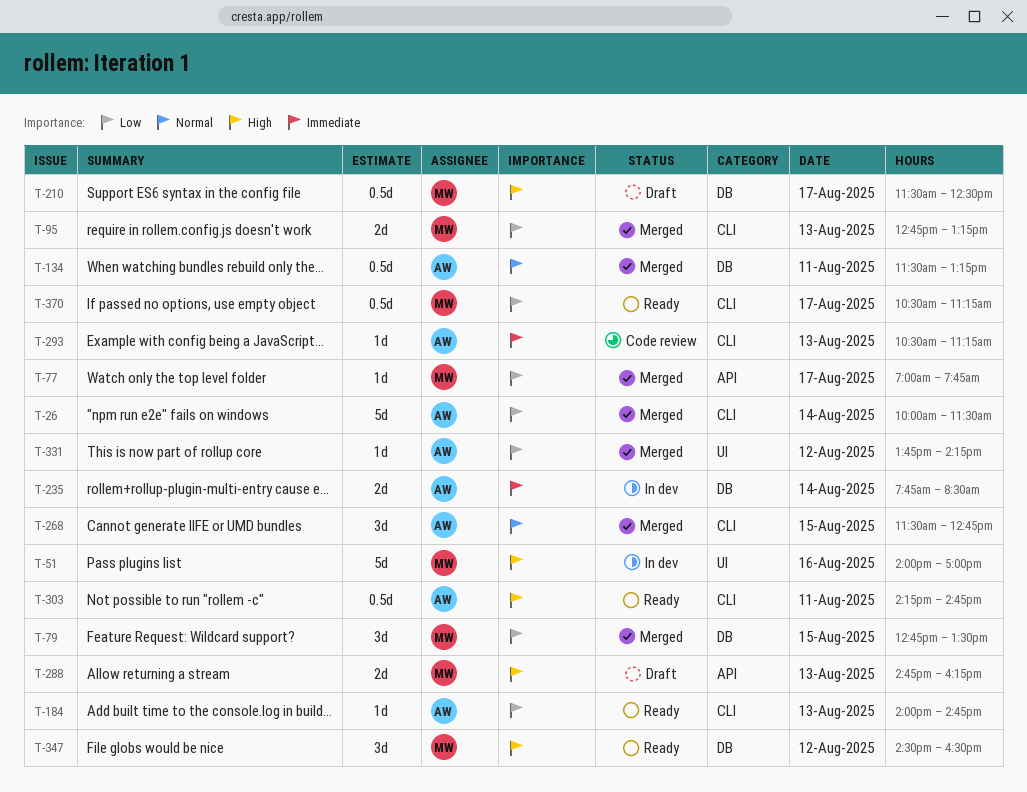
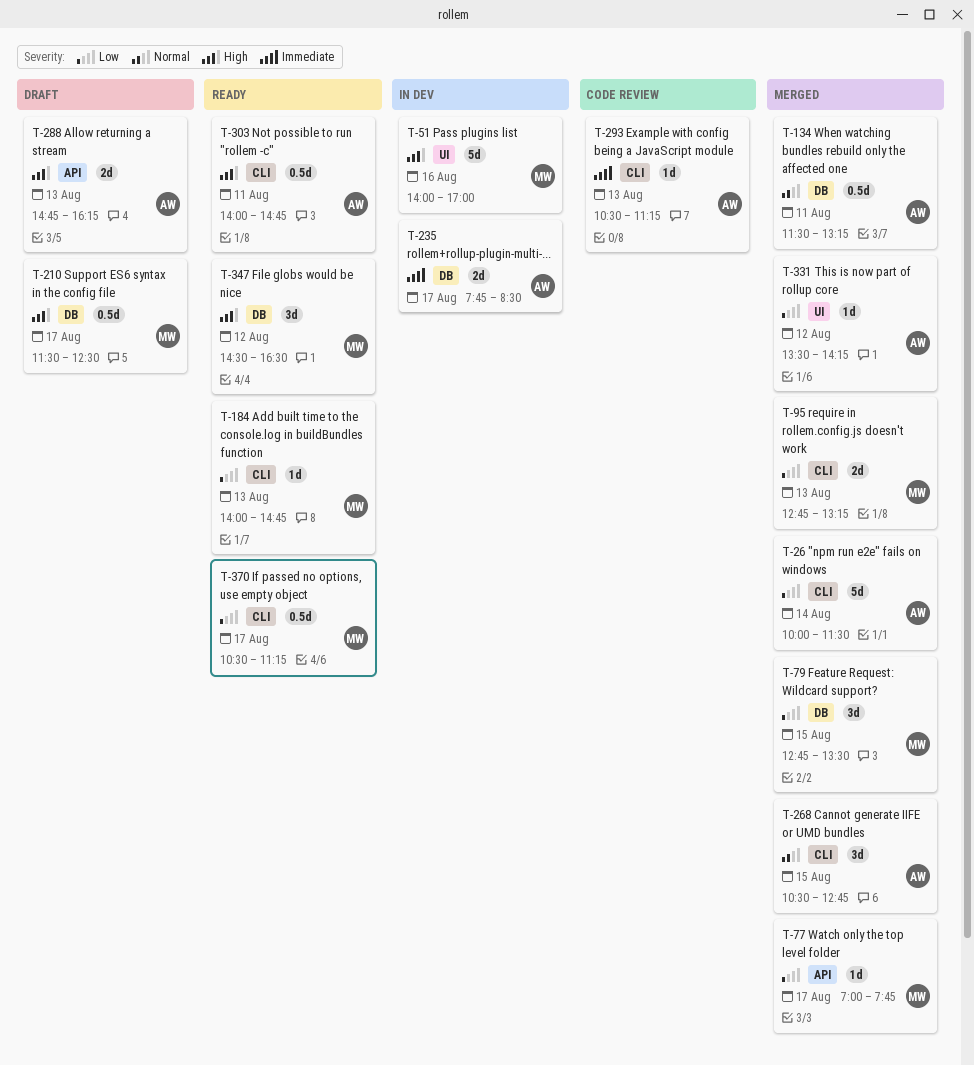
T-184, owner: AW -> MW
T-235, day: Aug 14 -> Aug 17
T-268, begins: 11:30 -> 10:30
T-288, owner: MW -> AW
T-303, begins: 14:15 -> 14:00
T-331, begins: 13:45 -> 13:30

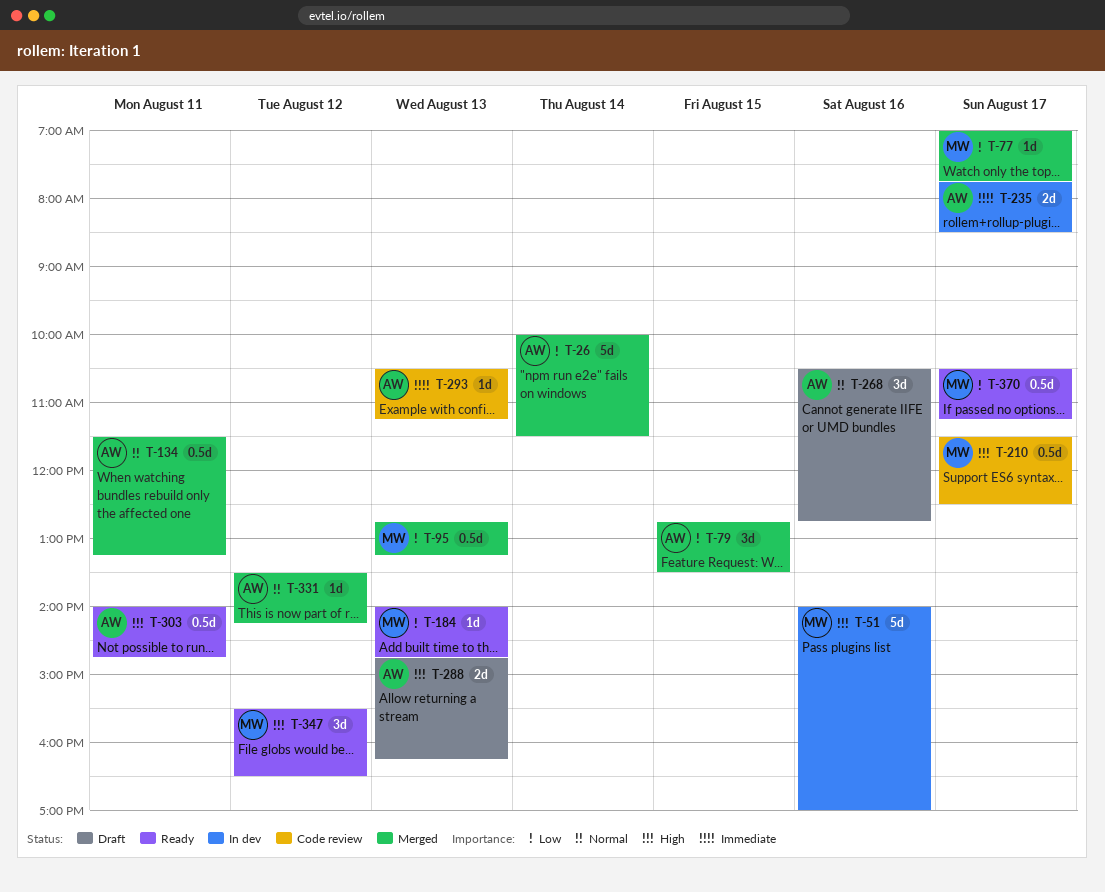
T-79, owner: MW -> AW
T-95, estimate: 2d -> 0.5d
T-210, status: Draft -> Code review
T-268, status: Merged -> Draft
T-268, day: Aug 15 -> Aug 16
T-331, priority: Low -> Normal
T-347, begins: 14:30 -> 15:30

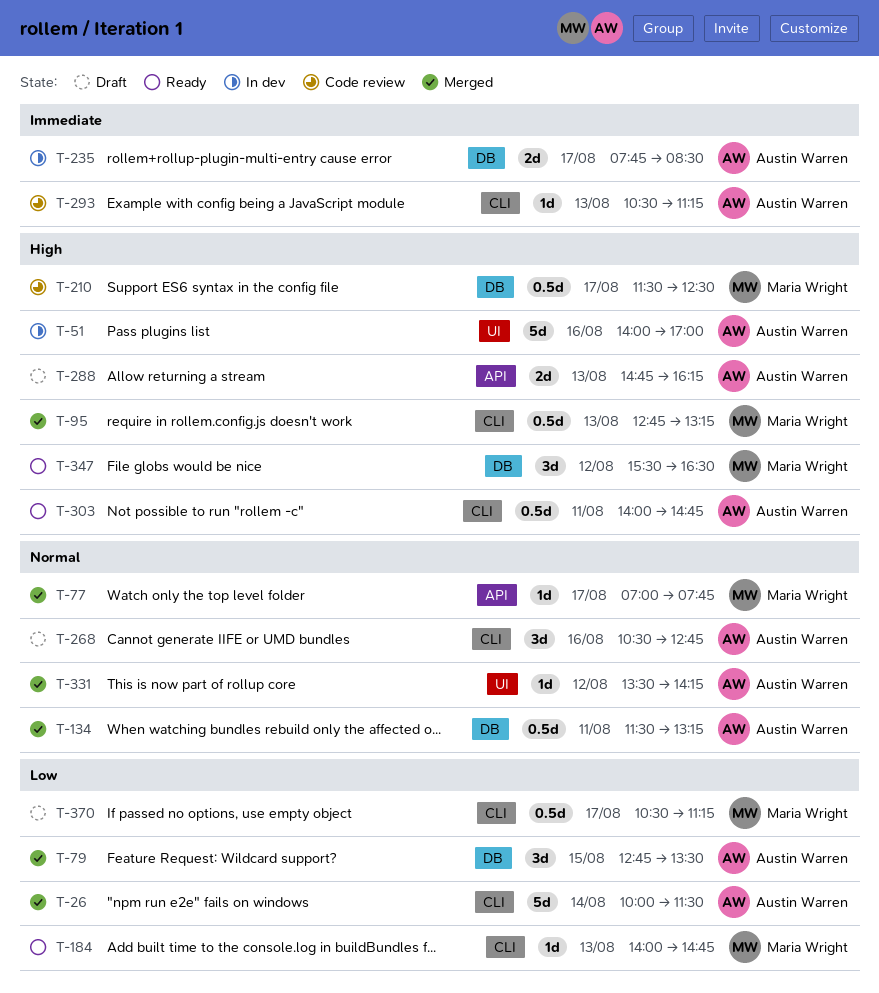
T-51, owner: Maria Wright -> Austin Warren
T-77, priority: Low -> Normal
T-95, priority: Low -> High
T-370, status: Ready -> Draft

